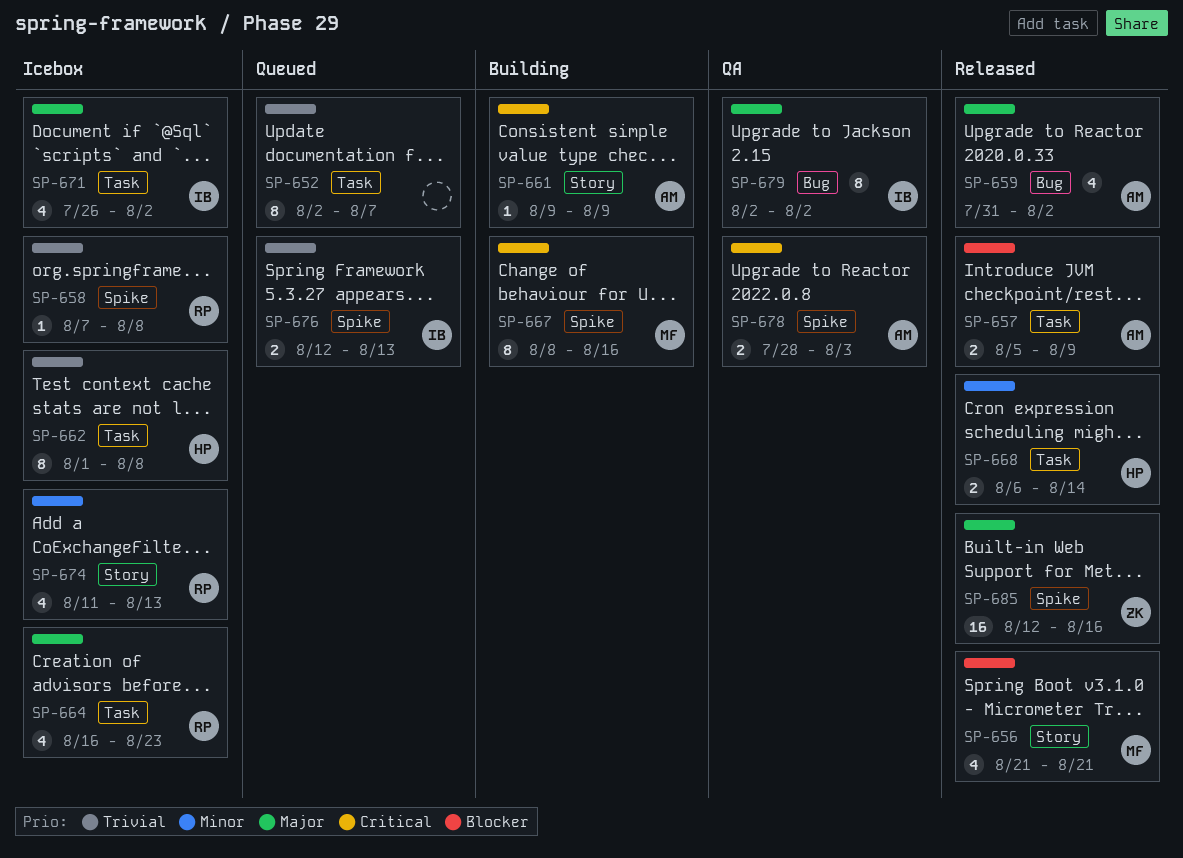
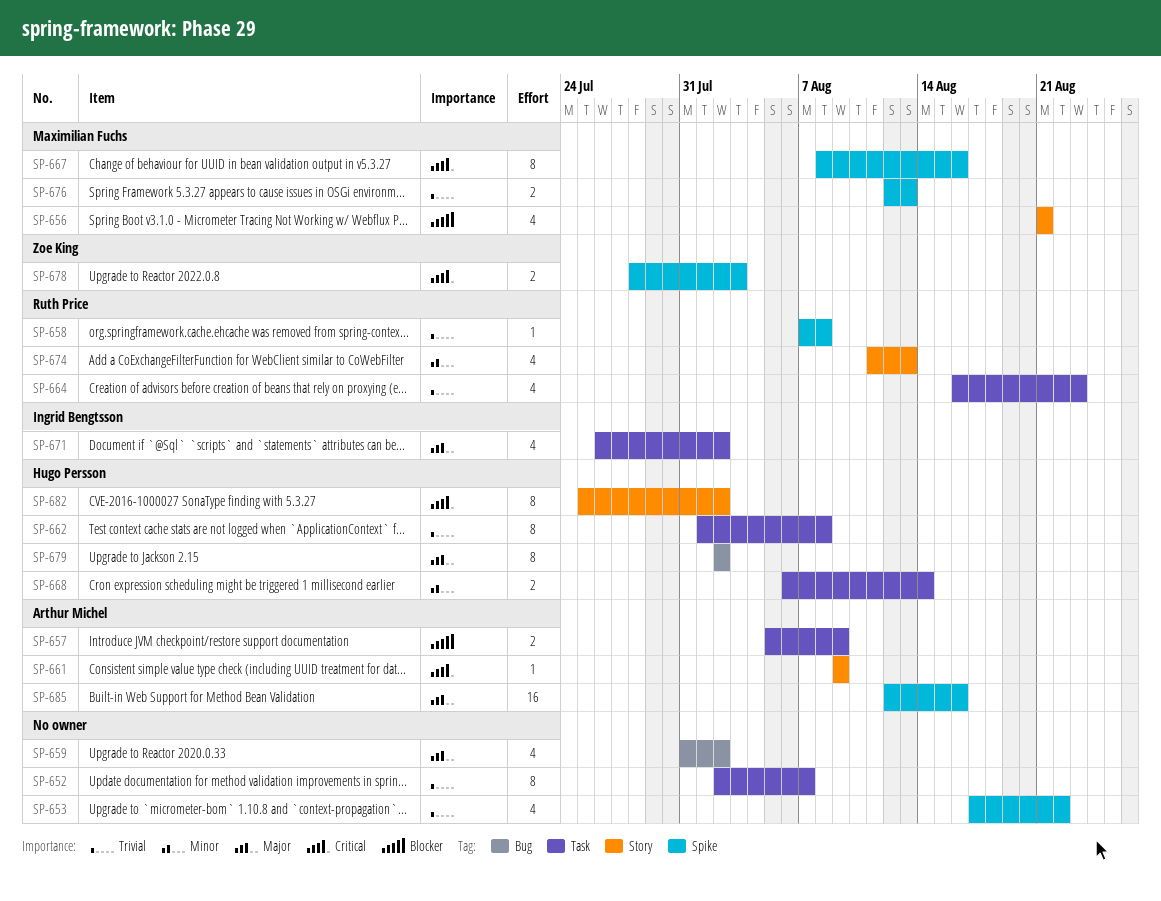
SP-653: none -> present
SP-659, owner: Arthur Michel -> none
SP-664, priority: Major -> Trivial
SP-676, owner: Ingrid Bengtsson -> Maximilian Fuchs
SP-678, owner: Arthur Michel -> Zoe King
SP-679, owner: Ingrid Bengtsson -> Hugo Persson
SP-682: none -> present
SP-685, owner: Zoe King -> Arthur Michel

